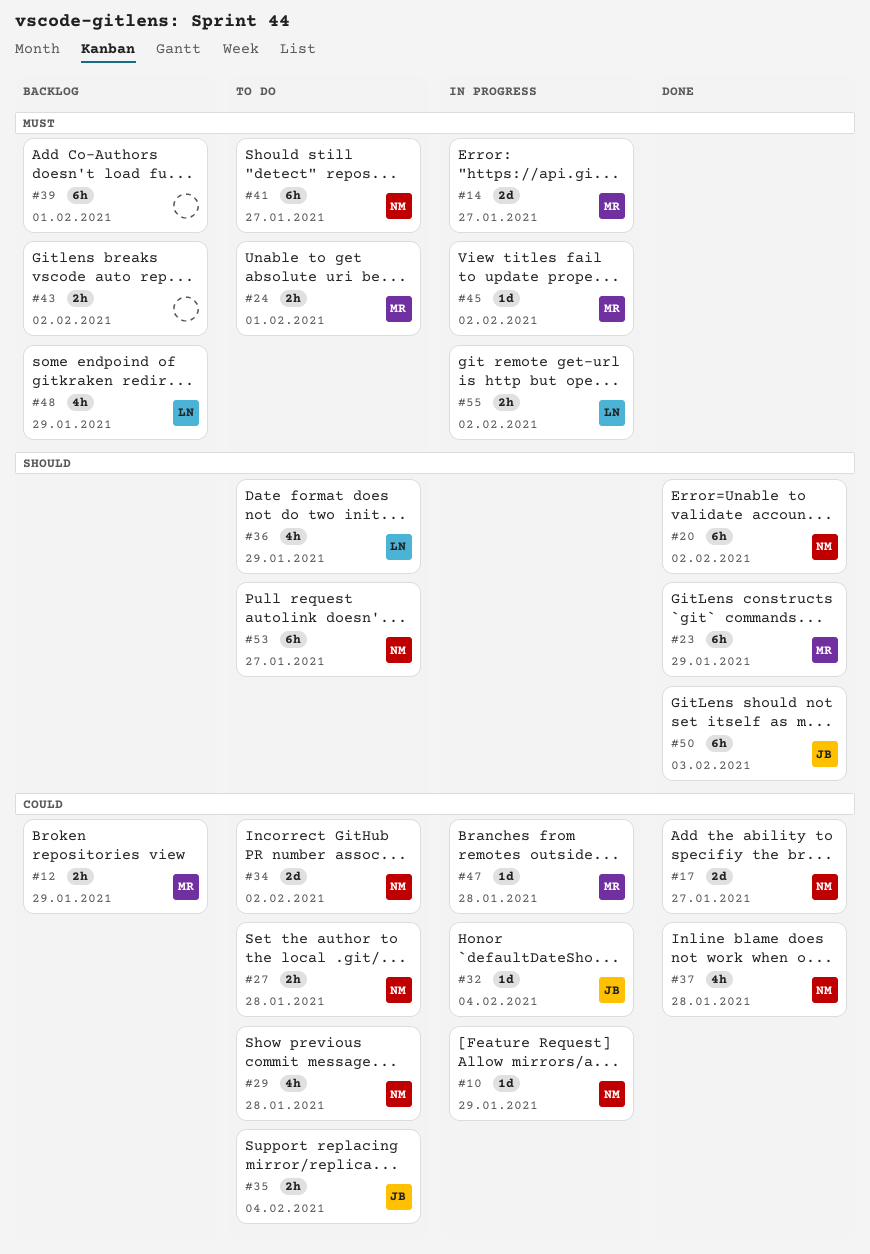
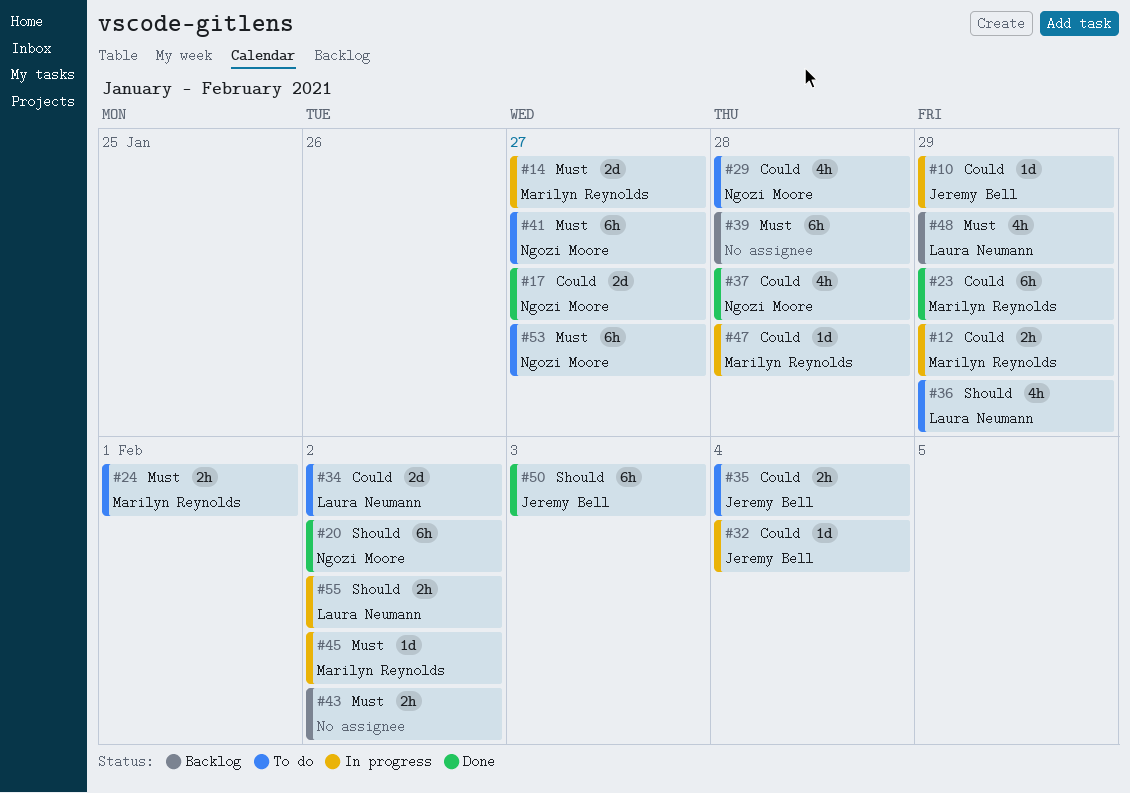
#10, owner: Ngozi Moore -> Jeremy Bell
#12, status: Backlog -> In progress
#23, priority: Should -> Could
#27: present -> none
#34, owner: Ngozi Moore -> Laura Neumann
#39, due: Feb 1 -> Jan 28
#53, priority: Should -> Must
#55, priority: Must -> Should

